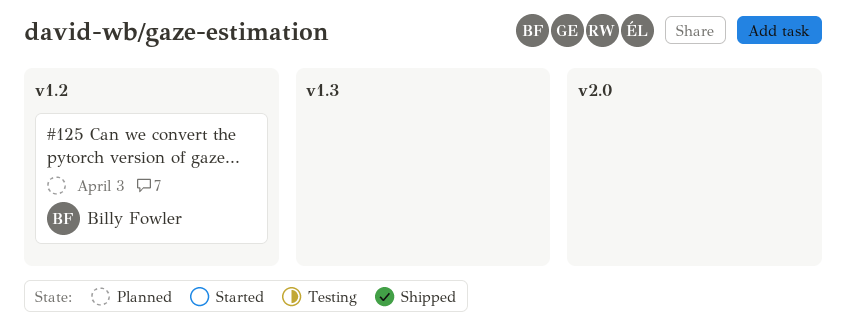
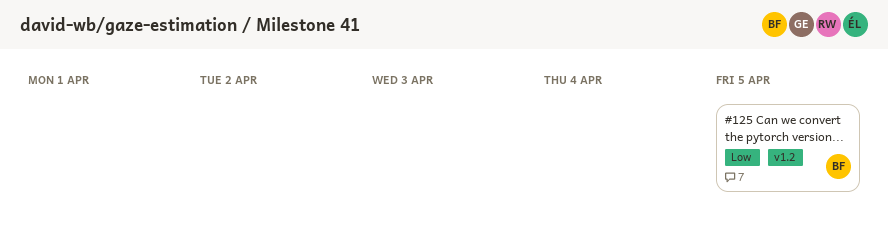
#125, due: Apr 3 -> Apr 5

